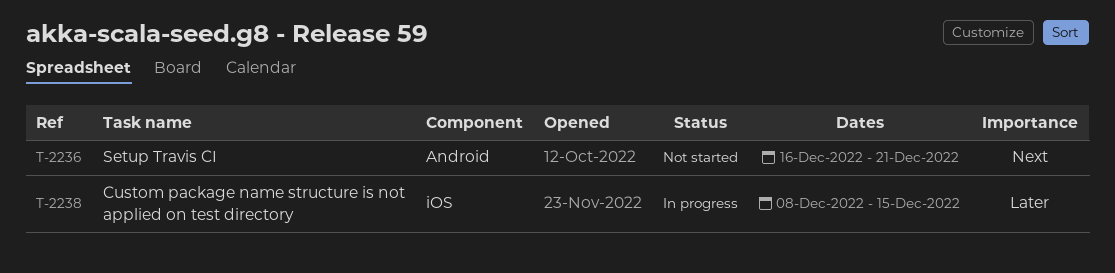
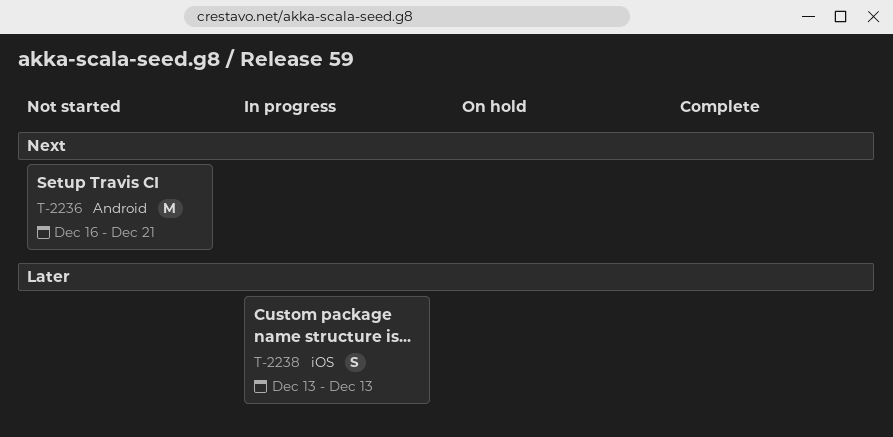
T-2238, start: Dec 8 -> Dec 13
T-2238, due: Dec 15 -> Dec 13

